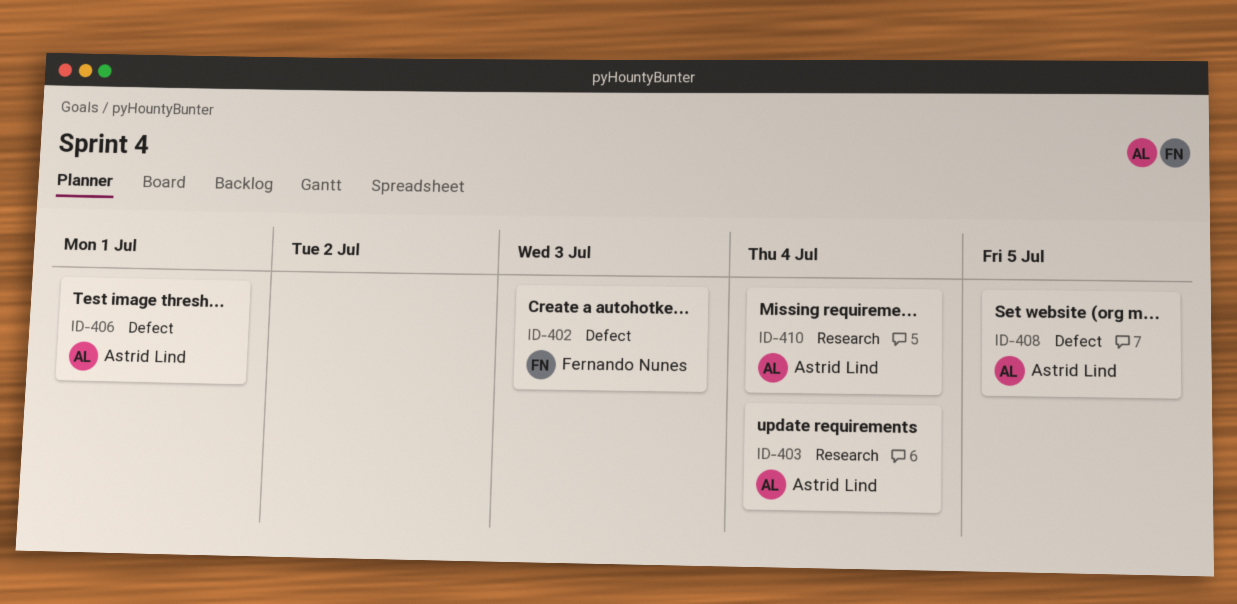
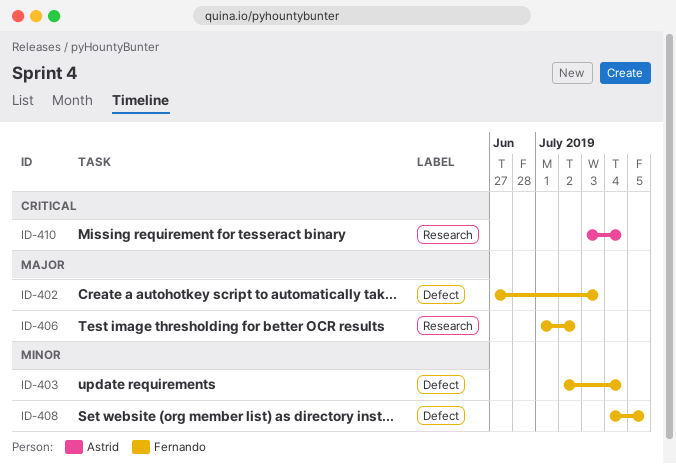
ID-403, owner: Astrid Lind -> Fernando Nunes
ID-403, label: Research -> Defect
ID-406, owner: Astrid Lind -> Fernando Nunes
ID-406, label: Defect -> Research
ID-406, due: Jul 1 -> Jul 2
ID-408, owner: Astrid Lind -> Fernando Nunes

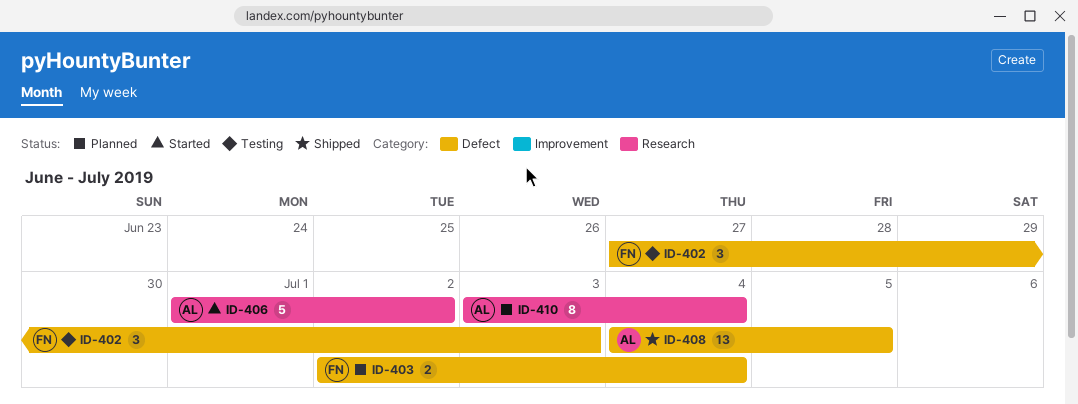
ID-406, owner: Fernando -> Astrid
ID-408, owner: Fernando -> Astrid

